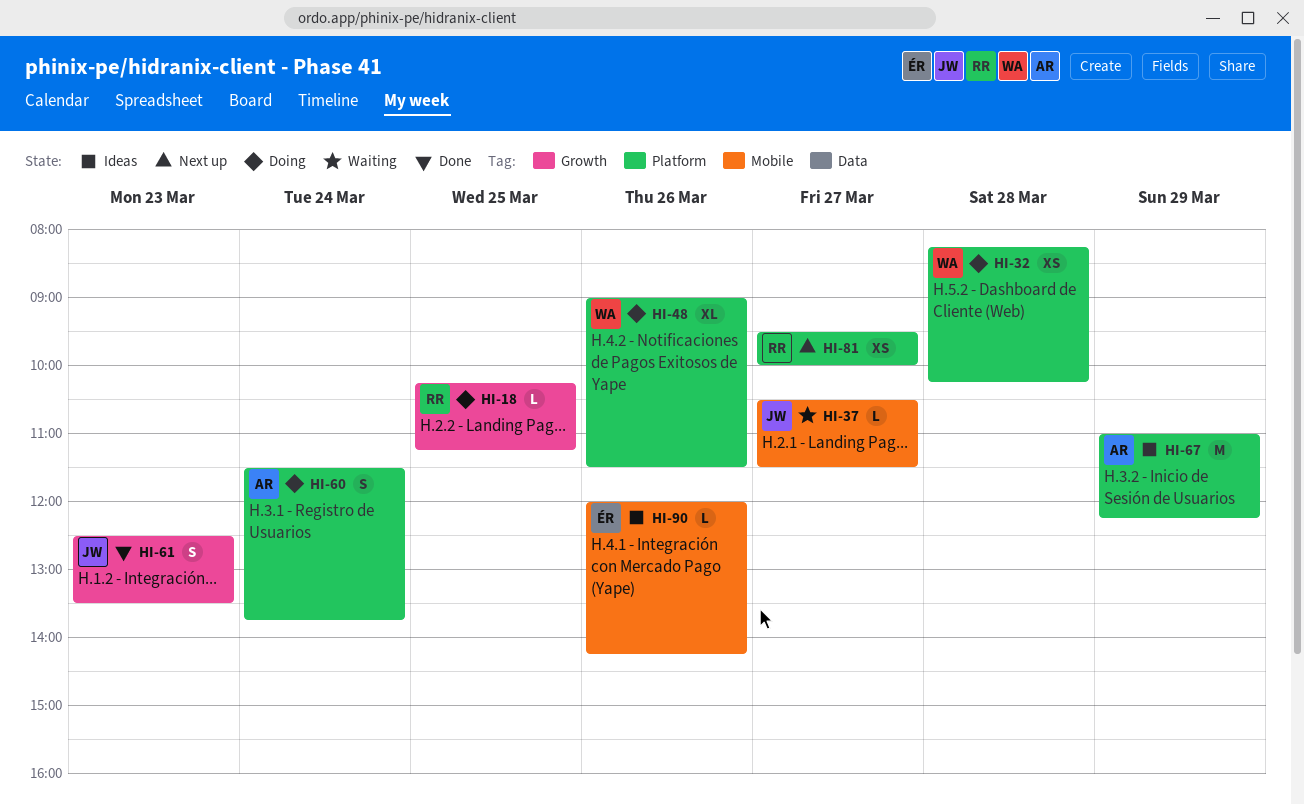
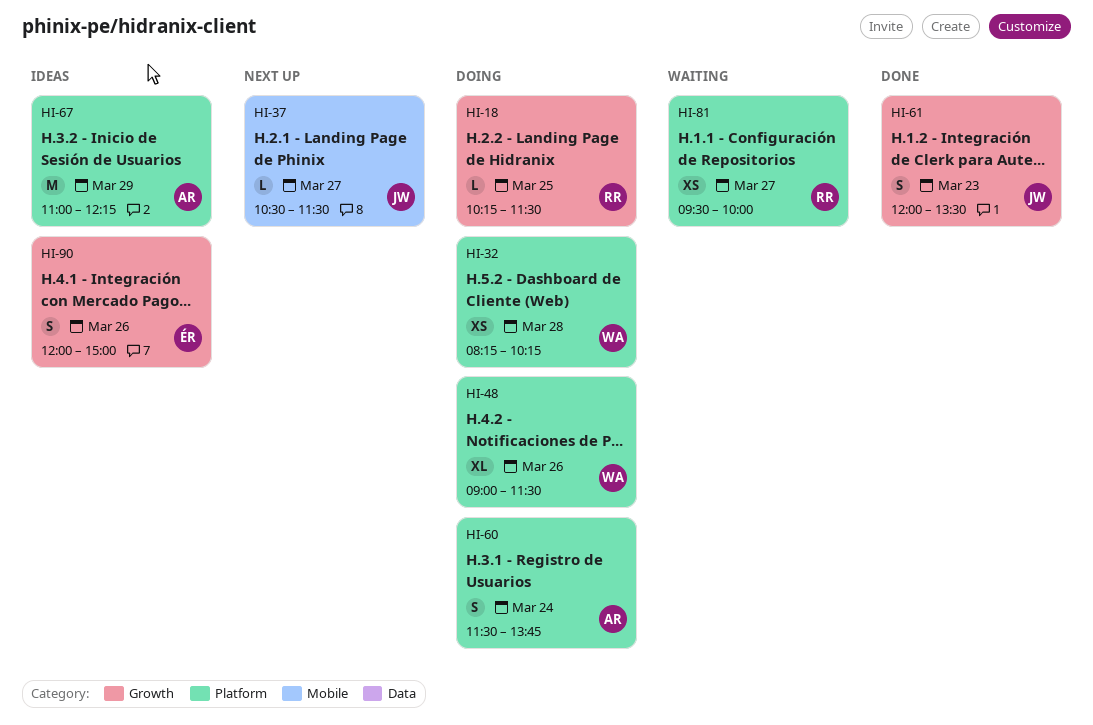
HI-18, ends: 11:15 -> 11:30
HI-37, status: Waiting -> Next up
HI-61, begins: 12:30 -> 12:00
HI-81, status: Next up -> Waiting
HI-90, label: Mobile -> Growth
HI-90, estimate: L -> S
HI-90, ends: 14:15 -> 15:00

